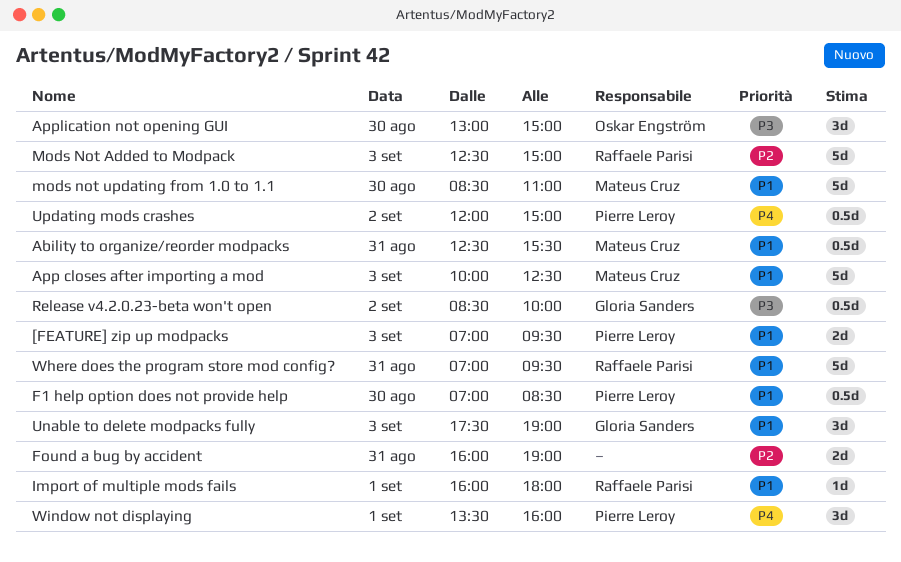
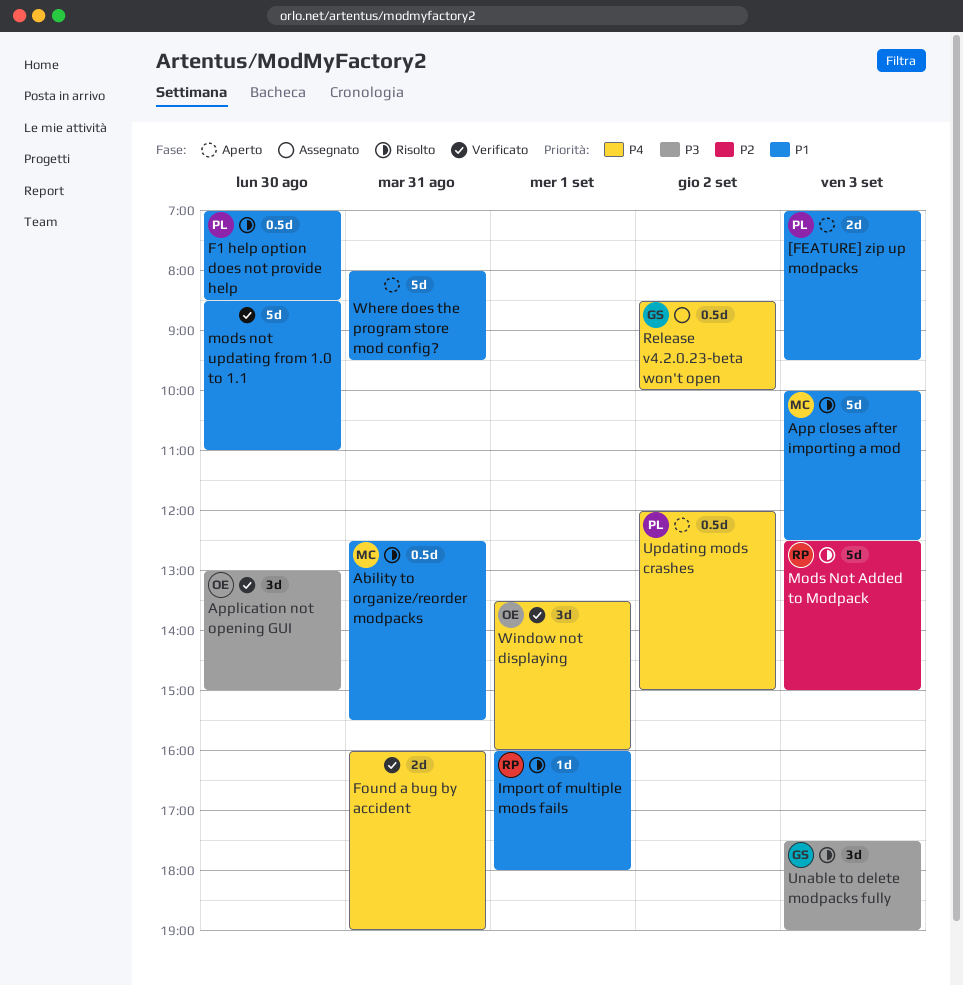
Found a bug by accident, priority: P2 -> P4
mods not updating from 1.0 to 1.1, owner: Mateus Cruz -> none
Release v4.2.0.23-beta won't open, priority: P3 -> P4
Unable to delete modpacks fully, priority: P1 -> P3
Where does the program store mod config?, owner: Raffaele Parisi -> none
Where does the program store mod config?, begins: 07:00 -> 08:00
Window not displaying, owner: Pierre Leroy -> Oskar Engström

